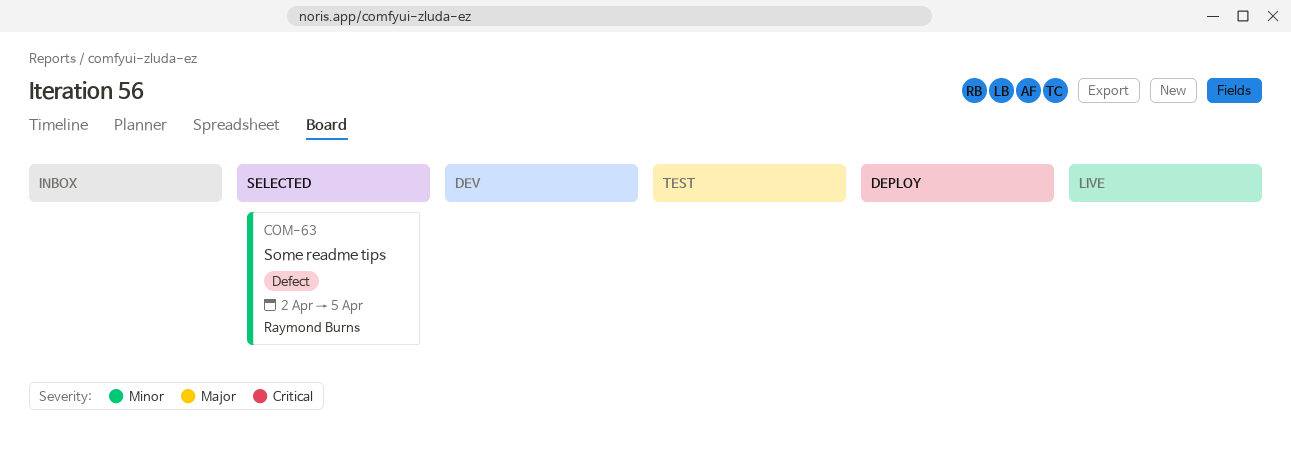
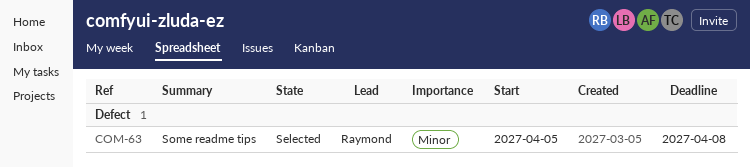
COM-63, start: Apr 2 -> Apr 5
COM-63, due: Apr 5 -> Apr 8

